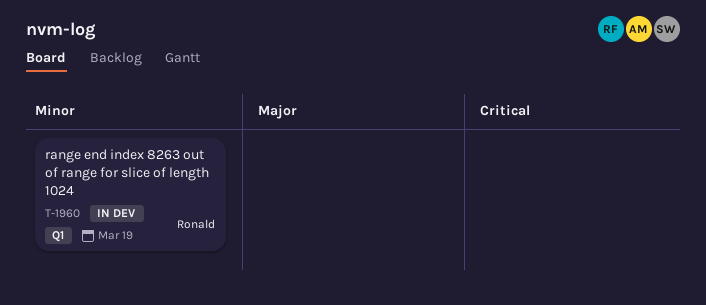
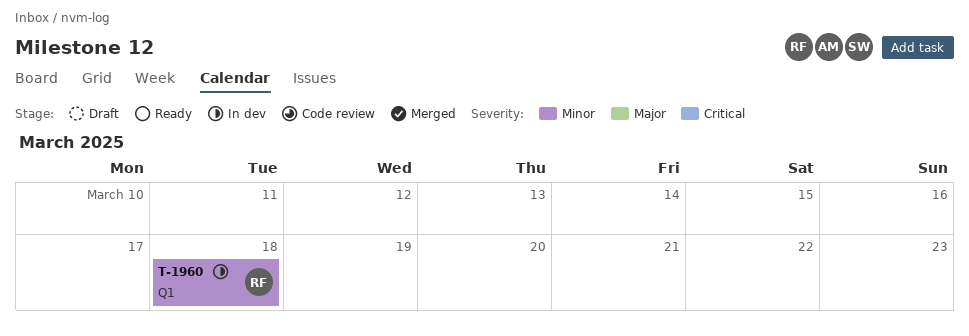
T-1960, due: Mar 19 -> Mar 18

